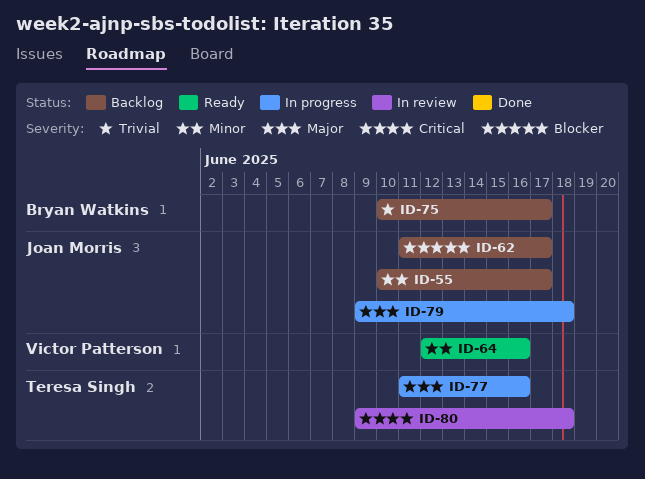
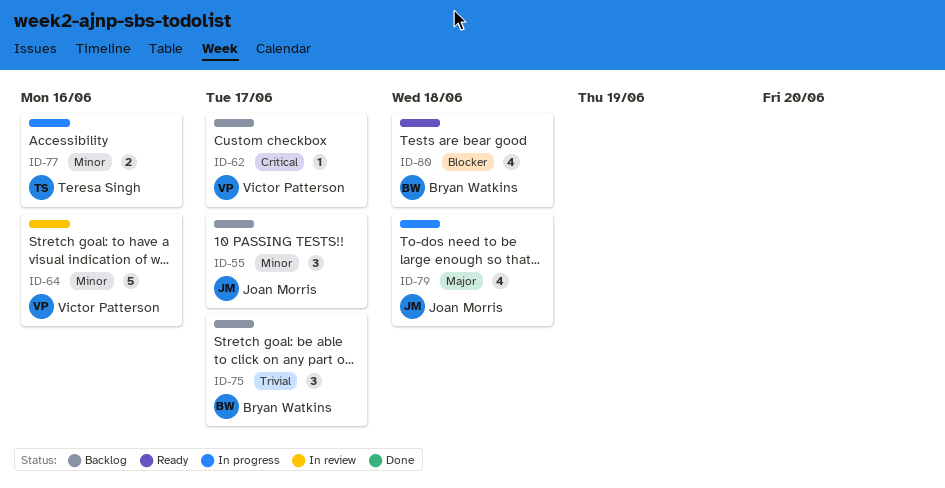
ID-62, owner: Joan Morris -> Victor Patterson
ID-62, priority: Blocker -> Critical
ID-64, status: Ready -> In review
ID-77, priority: Major -> Minor
ID-80, status: In review -> Ready
ID-80, owner: Teresa Singh -> Bryan Watkins
ID-80, priority: Critical -> Blocker

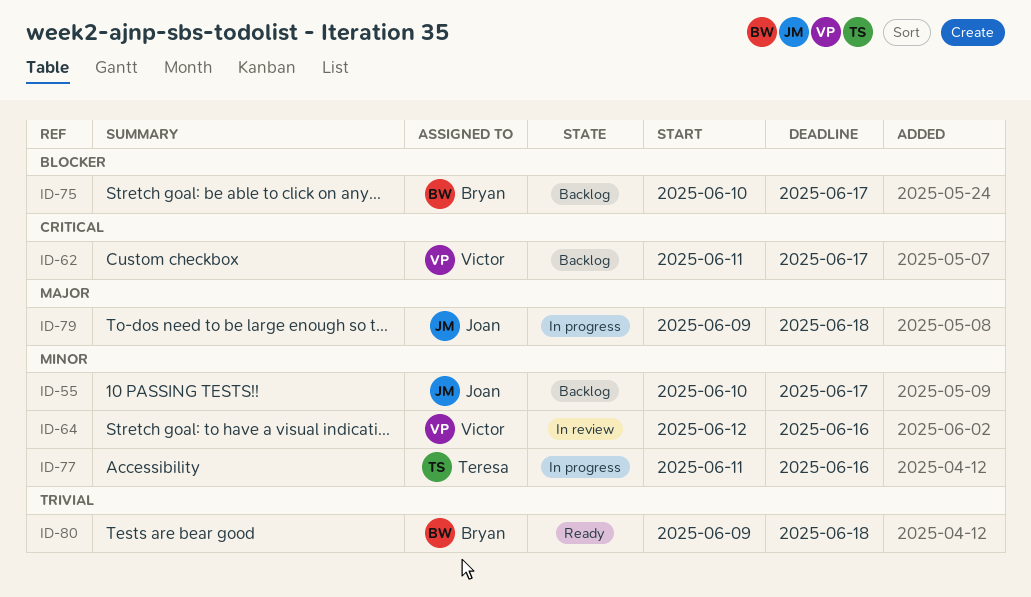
ID-75, priority: Trivial -> Blocker
ID-80, priority: Blocker -> Trivial

